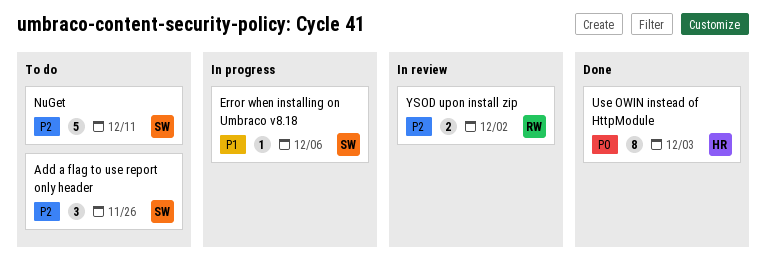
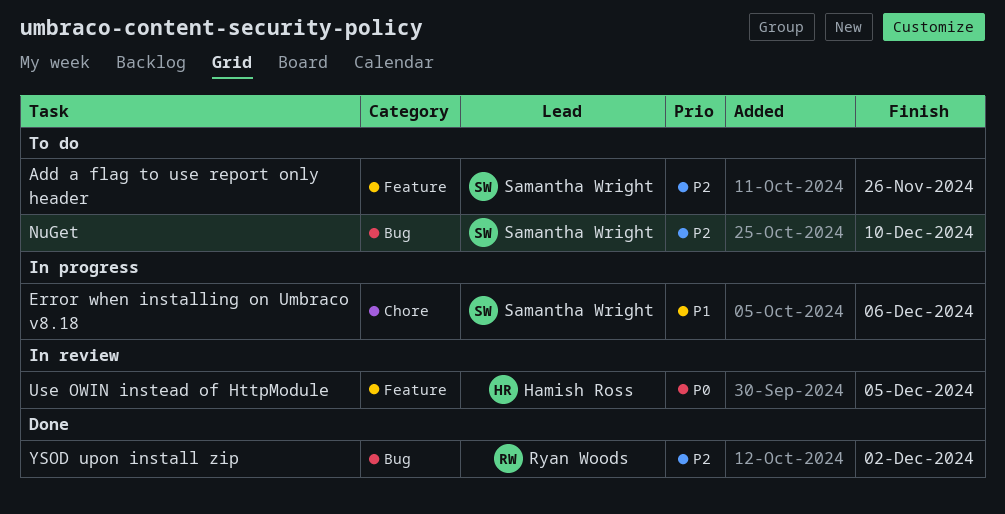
NuGet, due: Dec 11 -> Dec 10
Use OWIN instead of HttpModule, status: Done -> In review
Use OWIN instead of HttpModule, due: Dec 3 -> Dec 5
YSOD upon install zip, status: In review -> Done

